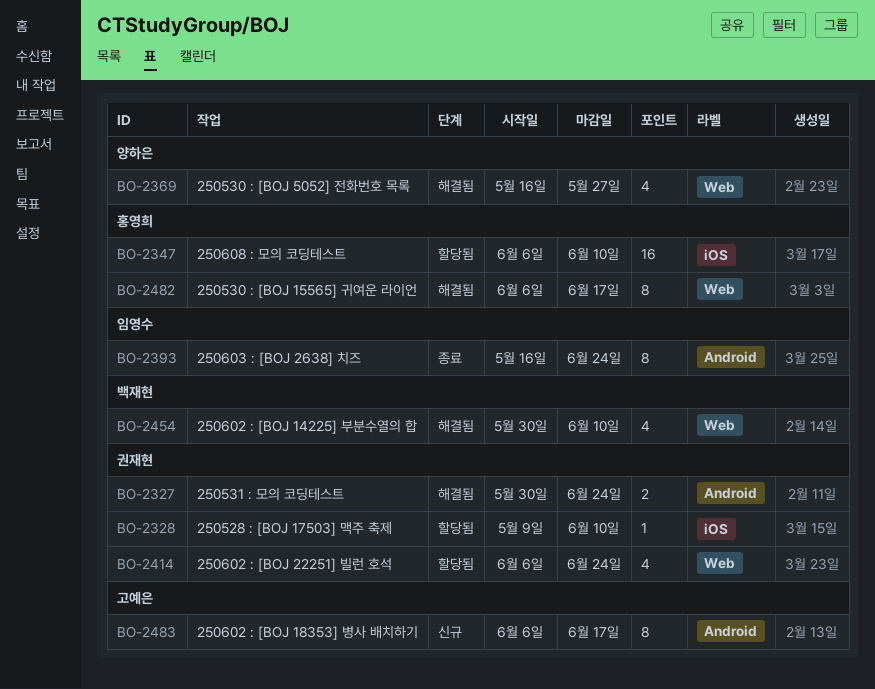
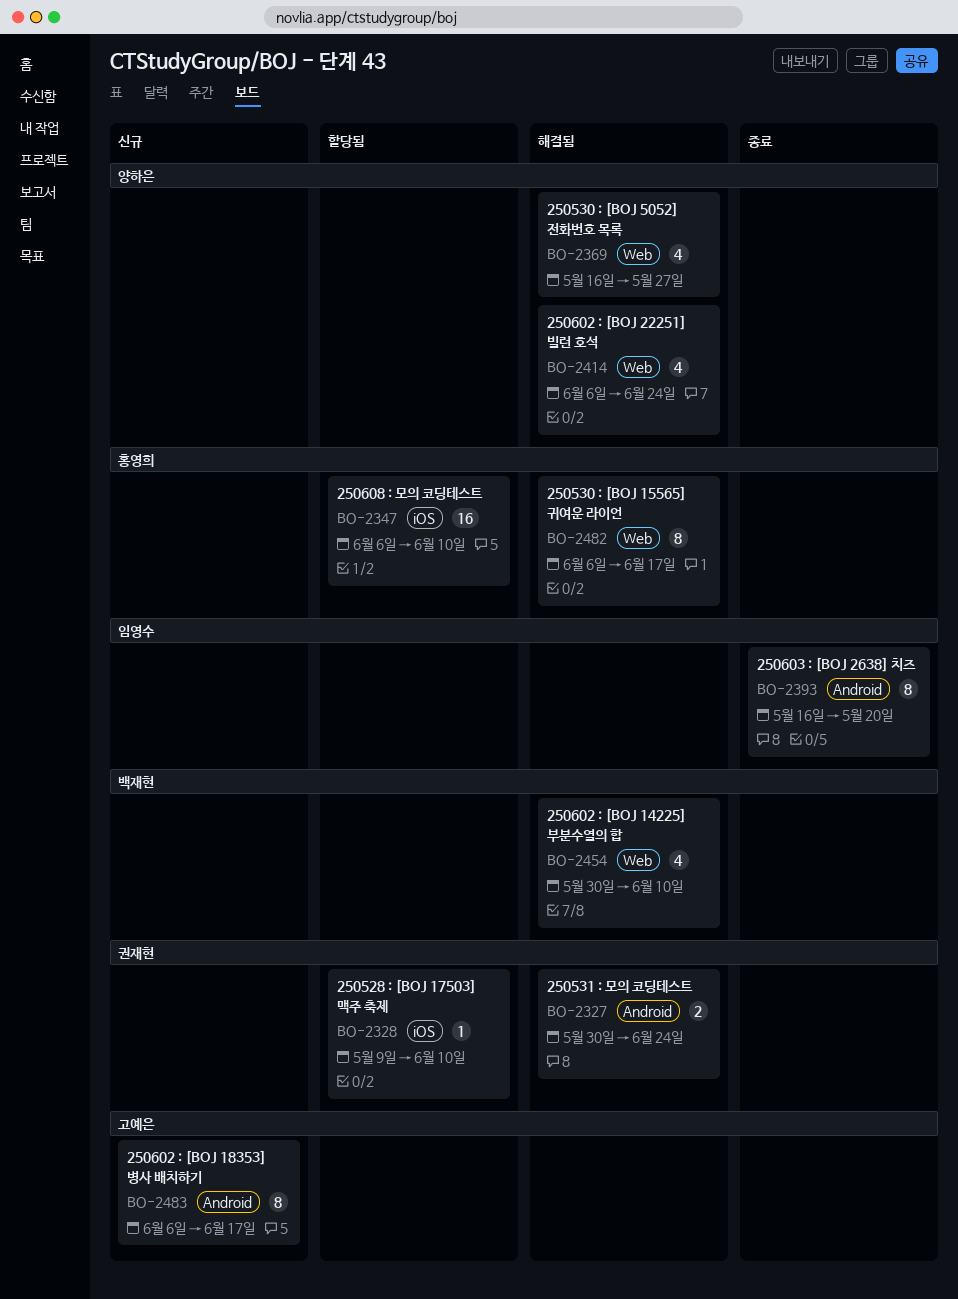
BO-2393, due: Jun 24 -> May 20
BO-2414, status: 할당됨 -> 해결됨
BO-2414, owner: 권재현 -> 양하은

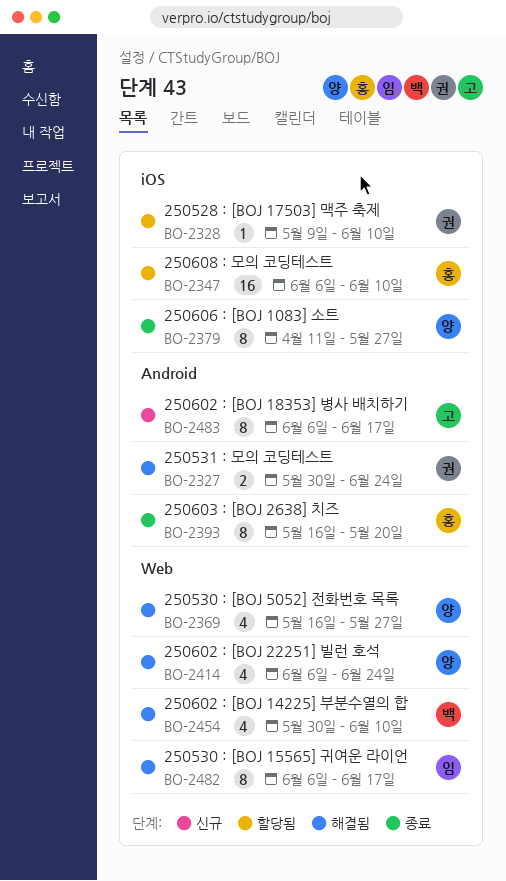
BO-2379: none -> present
BO-2393, owner: 임영수 -> 홍영희
BO-2482, owner: 홍영희 -> 임영수

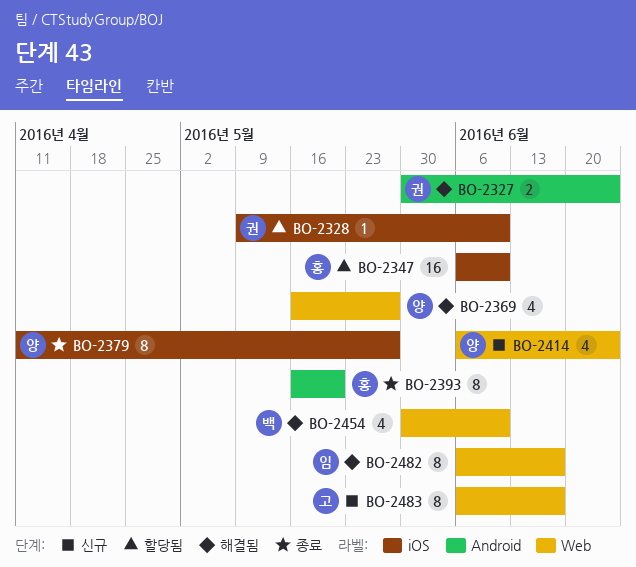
BO-2414, status: 해결됨 -> 신규
BO-2483, label: Android -> Web

